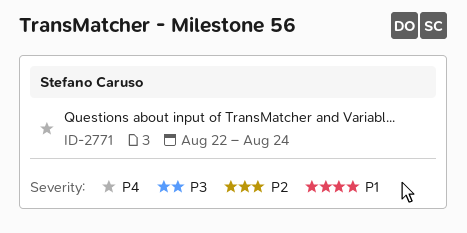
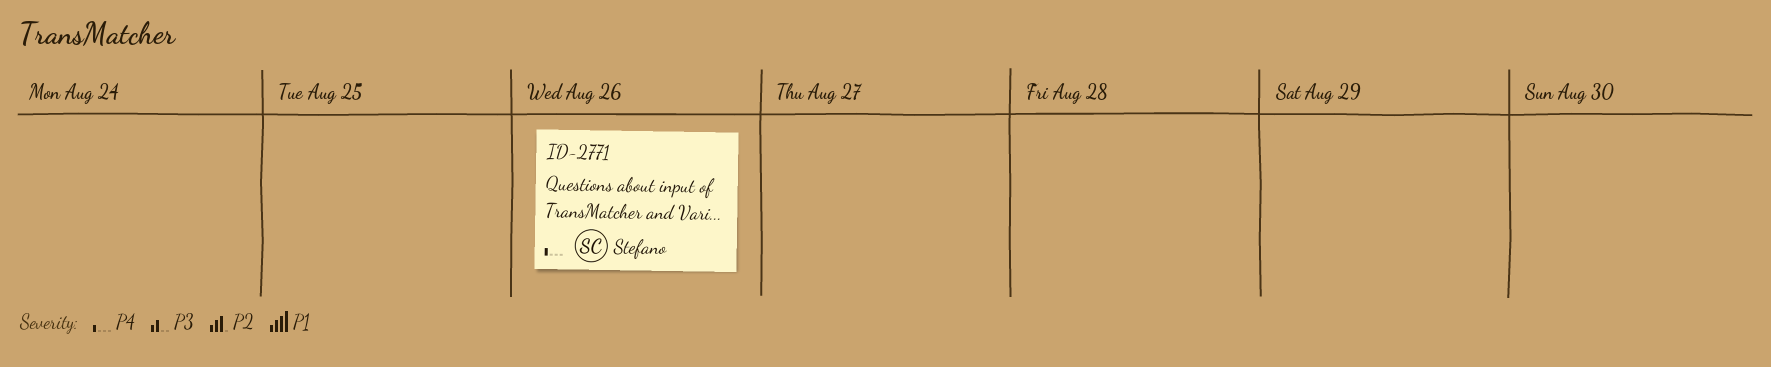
ID-2771, due: Aug 24 -> Aug 26

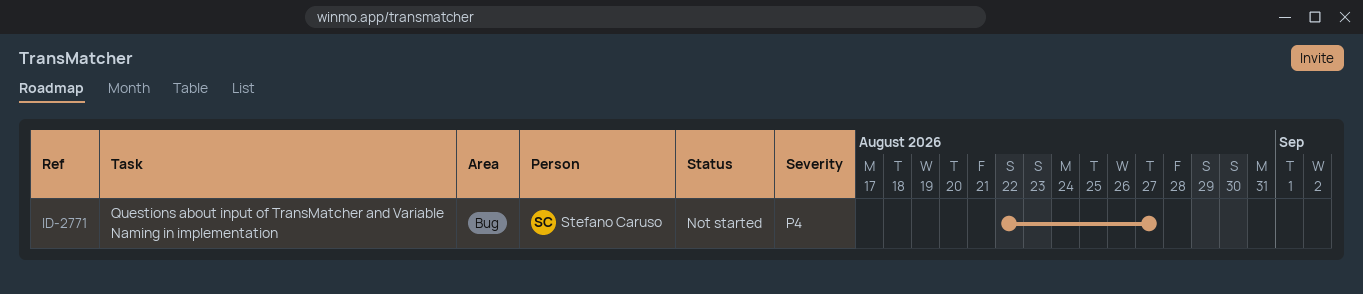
ID-2771, due: Aug 26 -> Aug 27

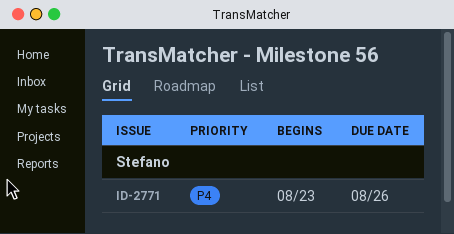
ID-2771, start: Aug 22 -> Aug 23
ID-2771, due: Aug 27 -> Aug 26

